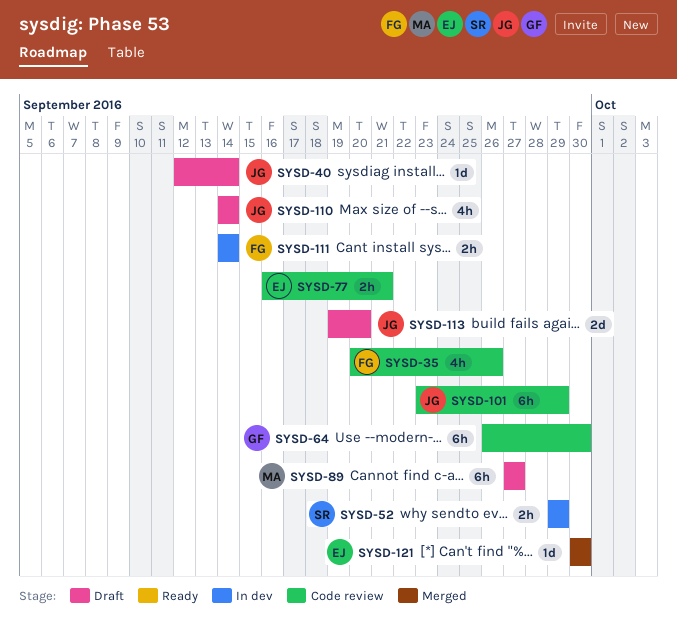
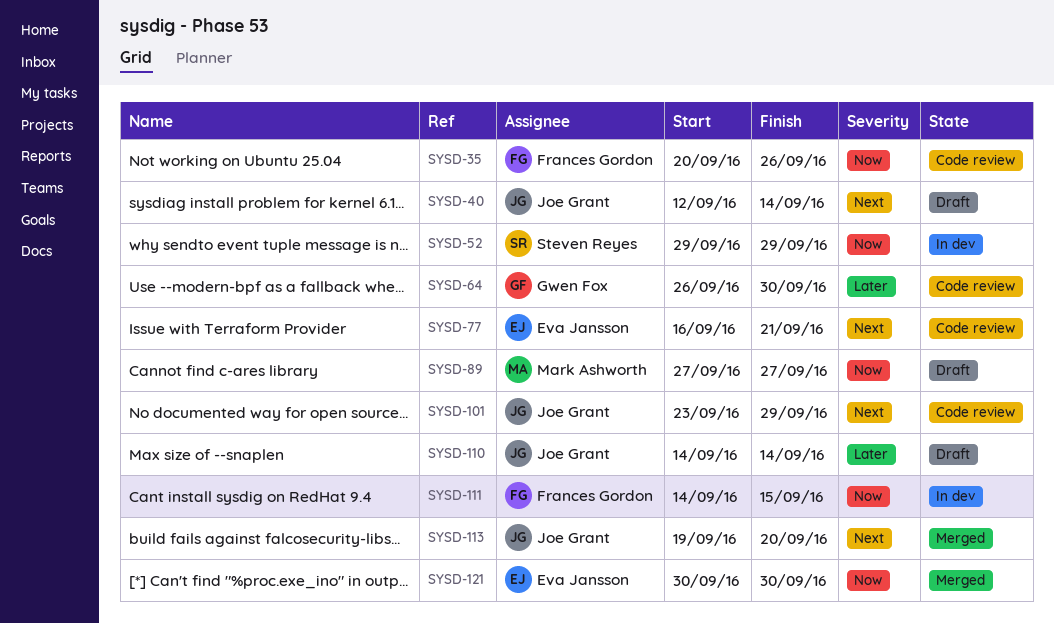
SYSD-111, due: Sep 14 -> Sep 15
SYSD-113, status: Draft -> Merged

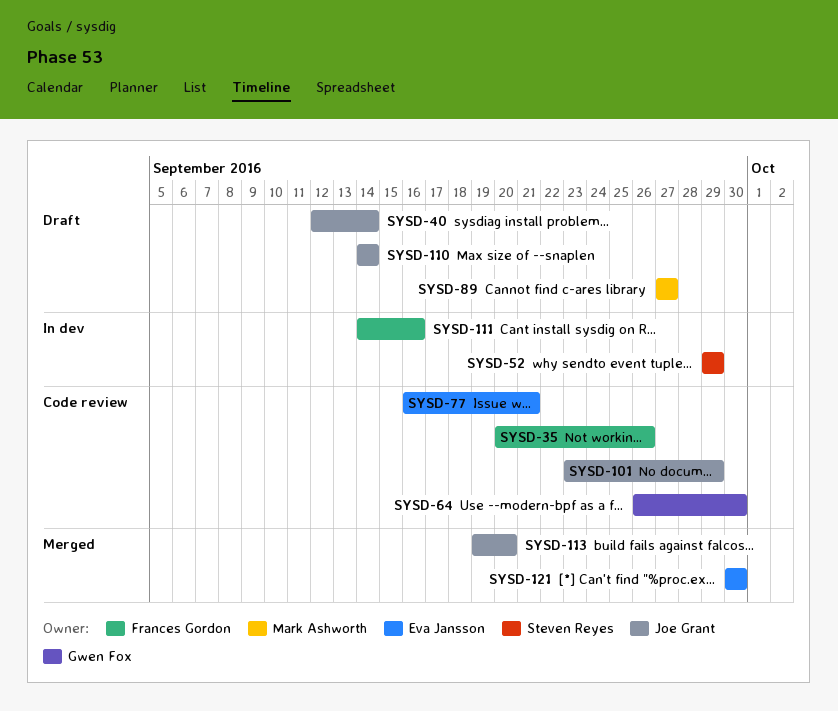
SYSD-111, due: Sep 15 -> Sep 16

